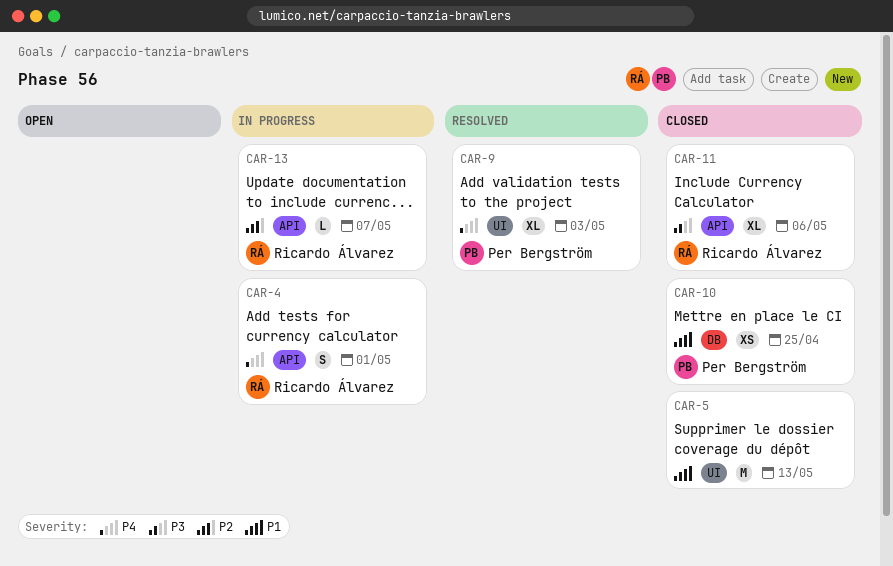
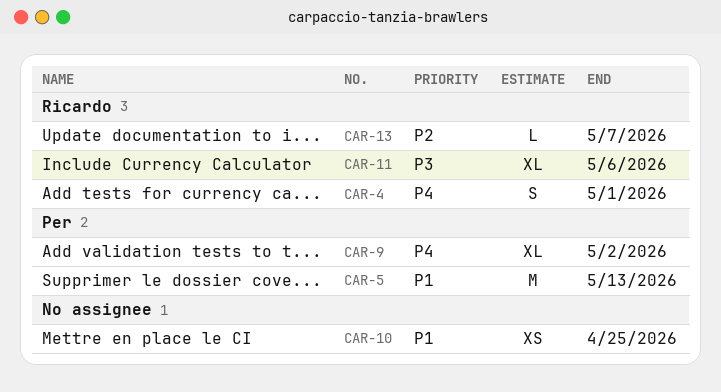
CAR-5, owner: none -> Per Bergström
CAR-9, due: May 3 -> May 2
CAR-10, owner: Per Bergström -> none

